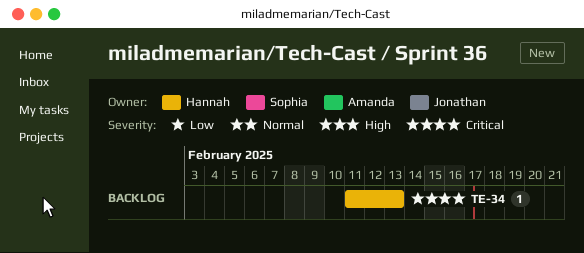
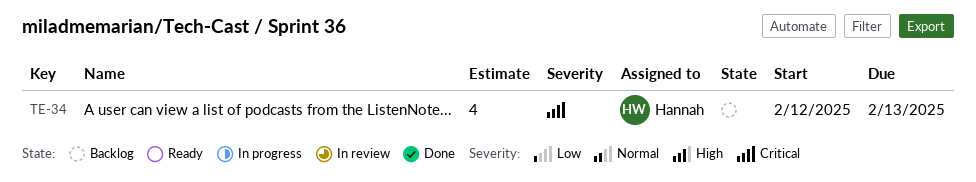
TE-34, estimate: 1 -> 4
TE-34, start: Feb 11 -> Feb 12

